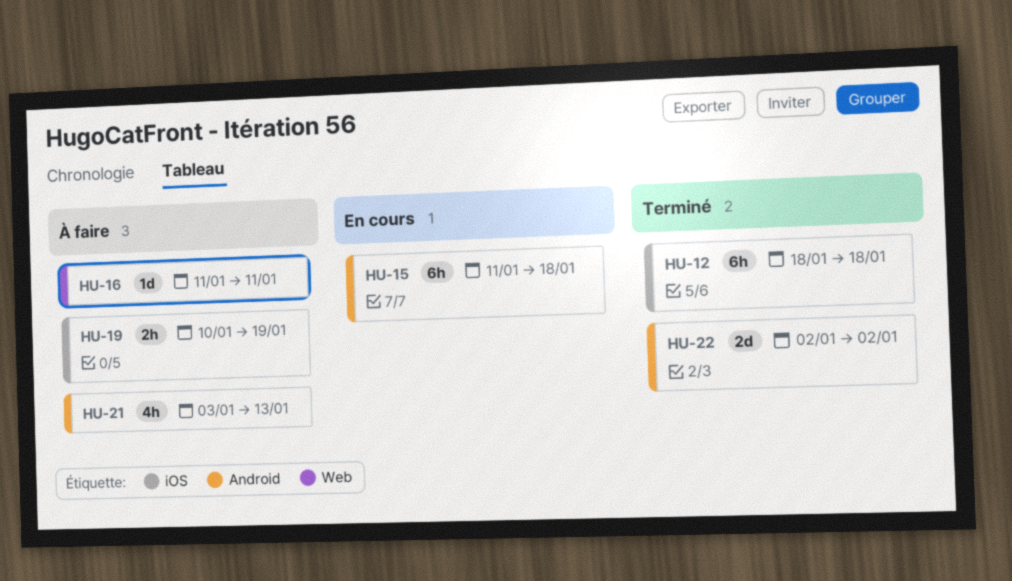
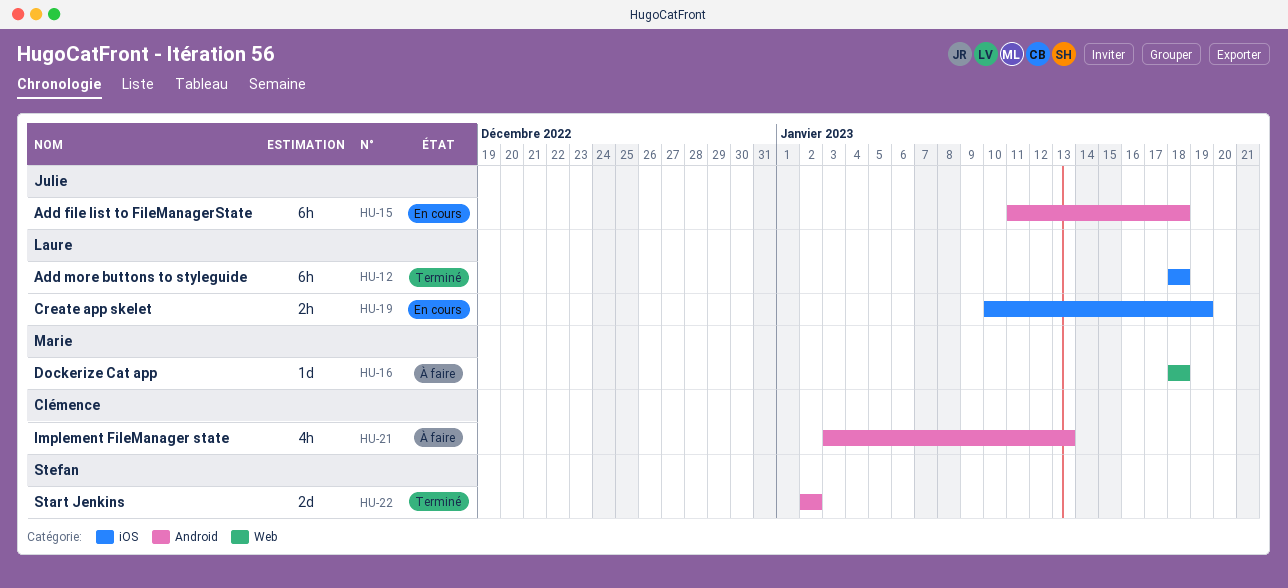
HU-16, start: Jan 11 -> Jan 18
HU-16, due: Jan 11 -> Jan 18
HU-19, status: À faire -> En cours

